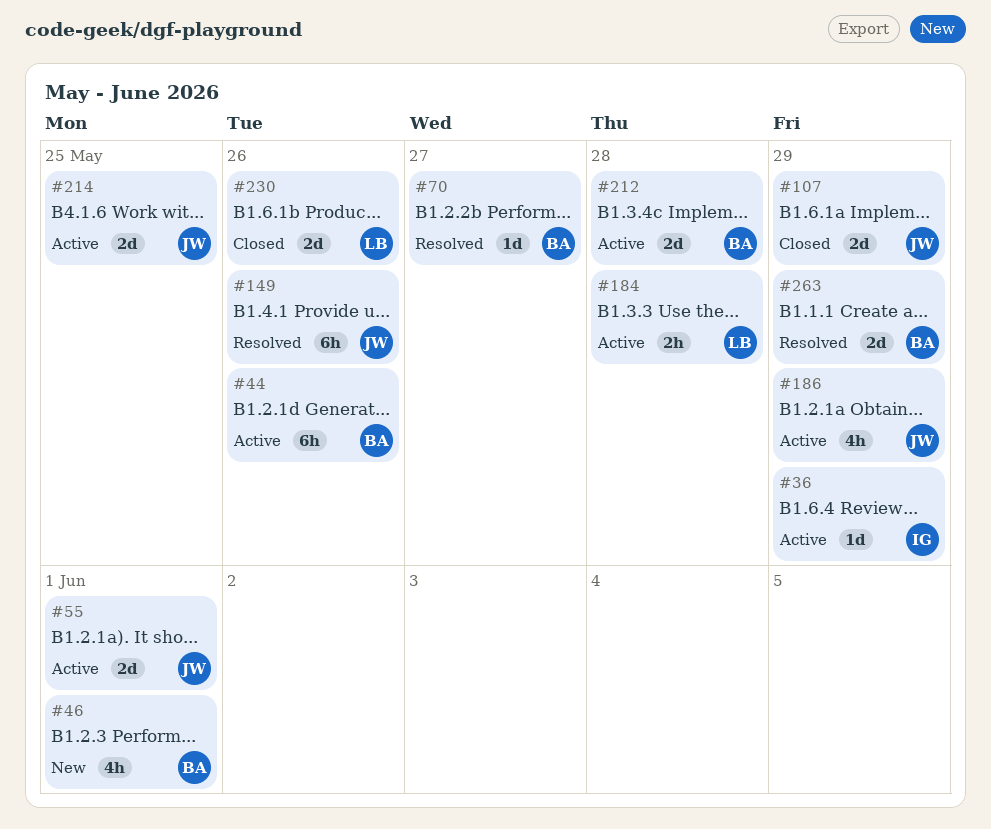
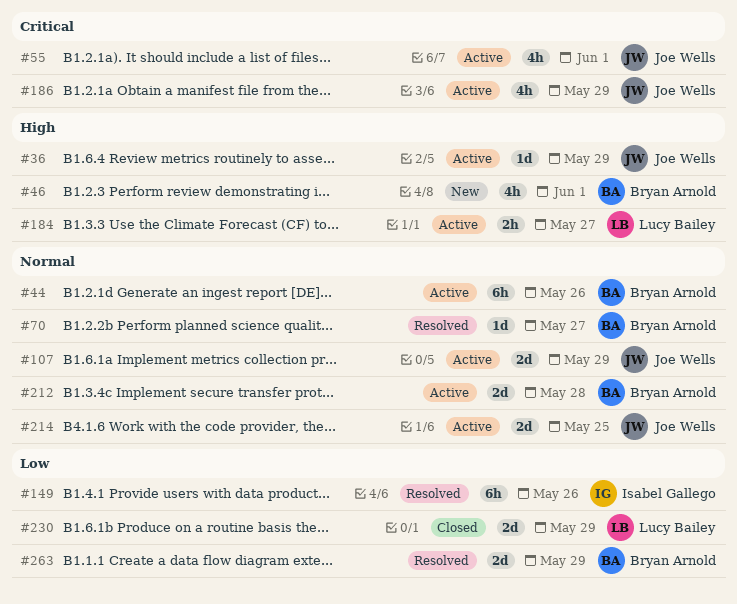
#36, owner: Isabel Gallego -> Joe Wells
#55, estimate: 2d -> 4h
#107, status: Closed -> Active
#149, owner: Joe Wells -> Isabel Gallego
#184, due: May 28 -> May 27
#230, due: May 26 -> May 29

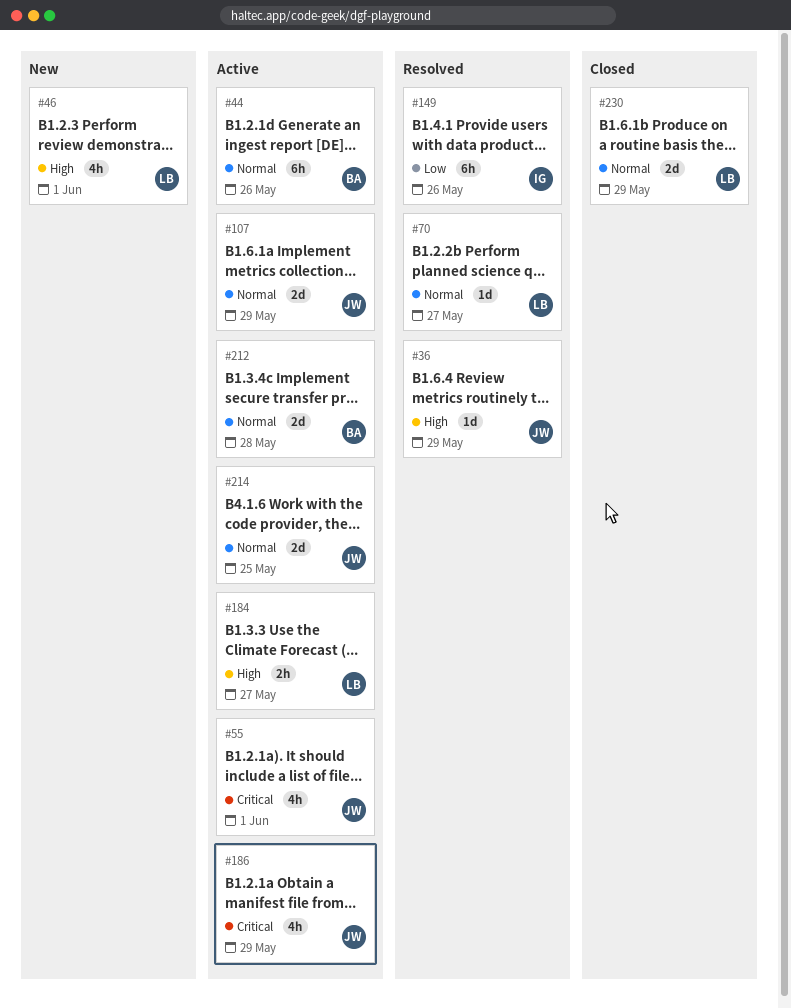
#36, status: Active -> Resolved
#46, owner: Bryan Arnold -> Lucy Bailey
#70, owner: Bryan Arnold -> Lucy Bailey
#230, priority: Low -> Normal
#263: present -> none

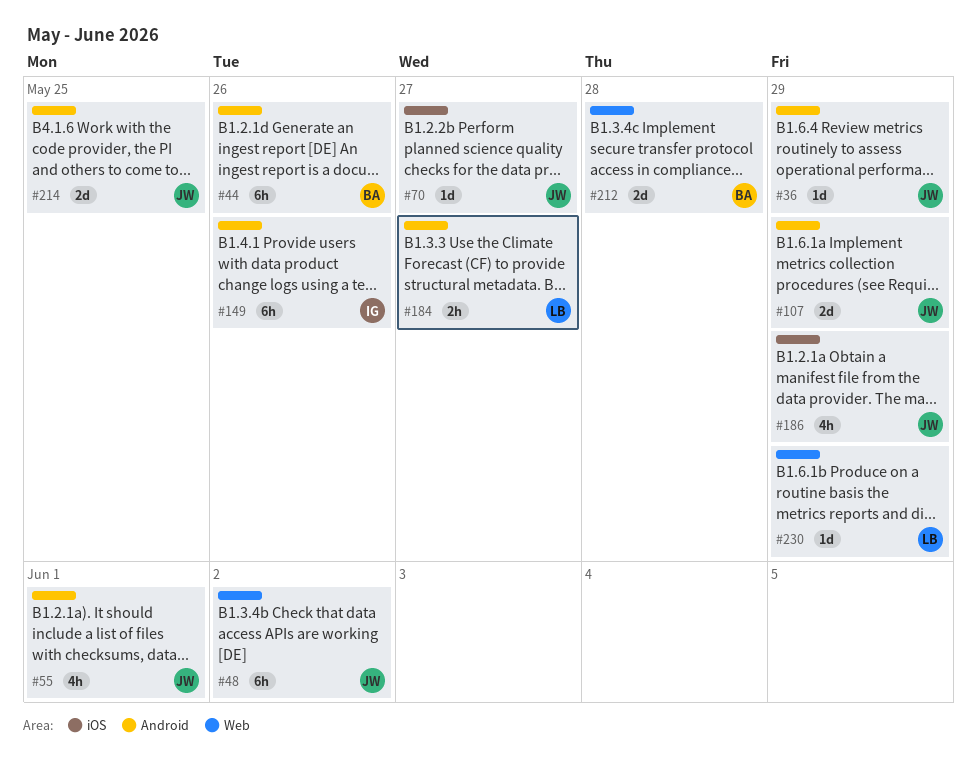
#46: present -> none
#48: none -> present
#70, owner: LB -> JW
#230, estimate: 2d -> 1d

